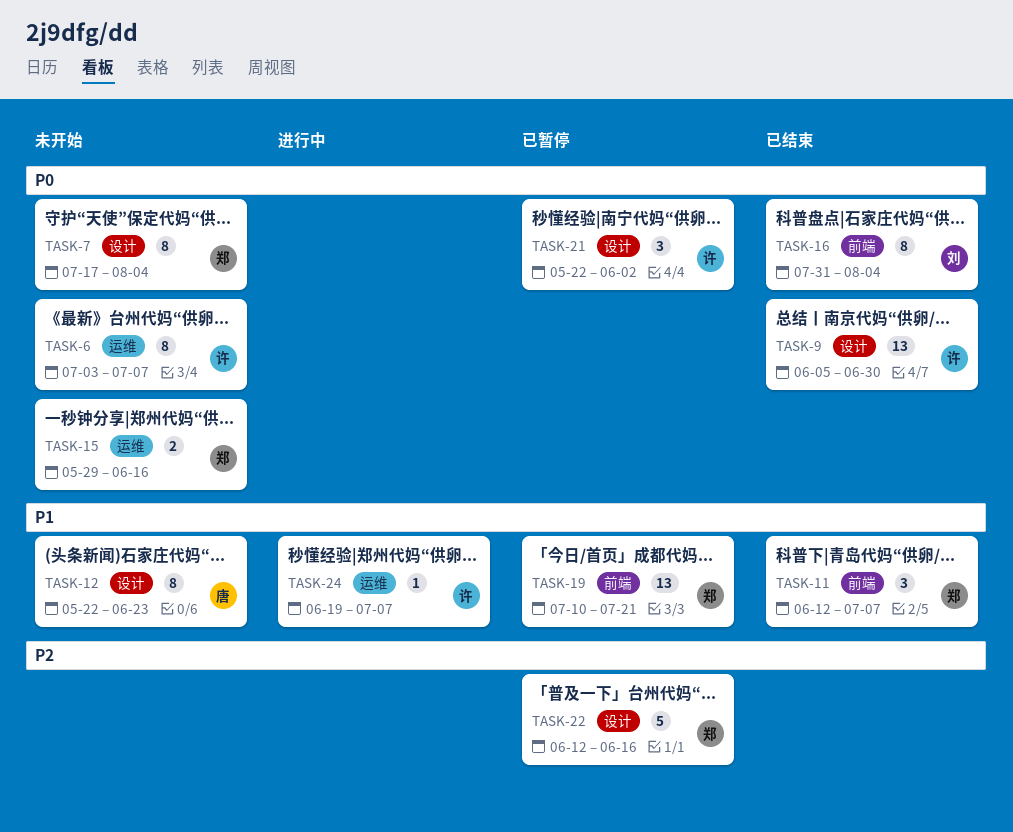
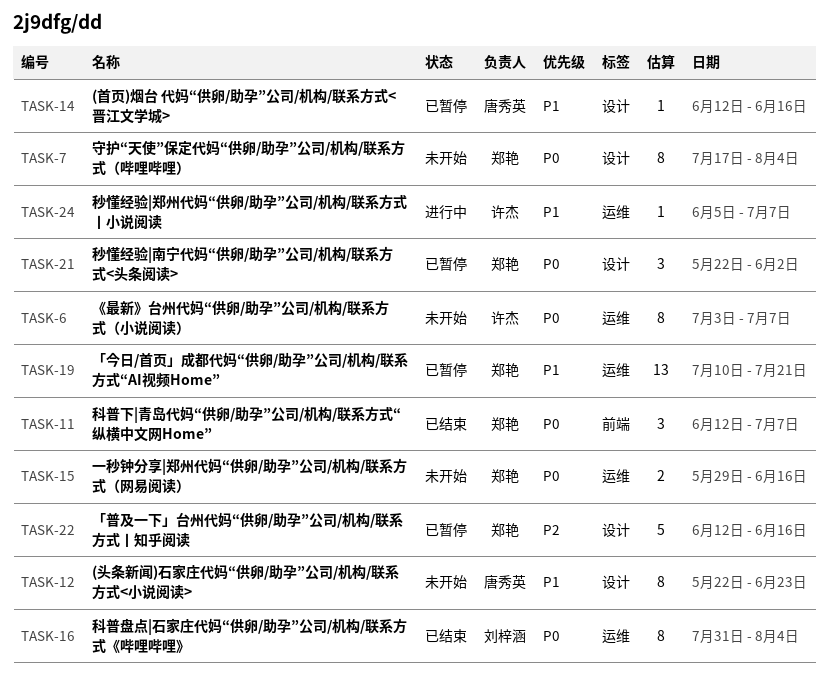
TASK-9: present -> none
TASK-11, priority: P1 -> P0
TASK-14: none -> present
TASK-16, label: 前端 -> 运维
TASK-19, label: 前端 -> 运维
TASK-21, owner: 许杰 -> 郑艳
TASK-24, start: Jun 19 -> Jun 5

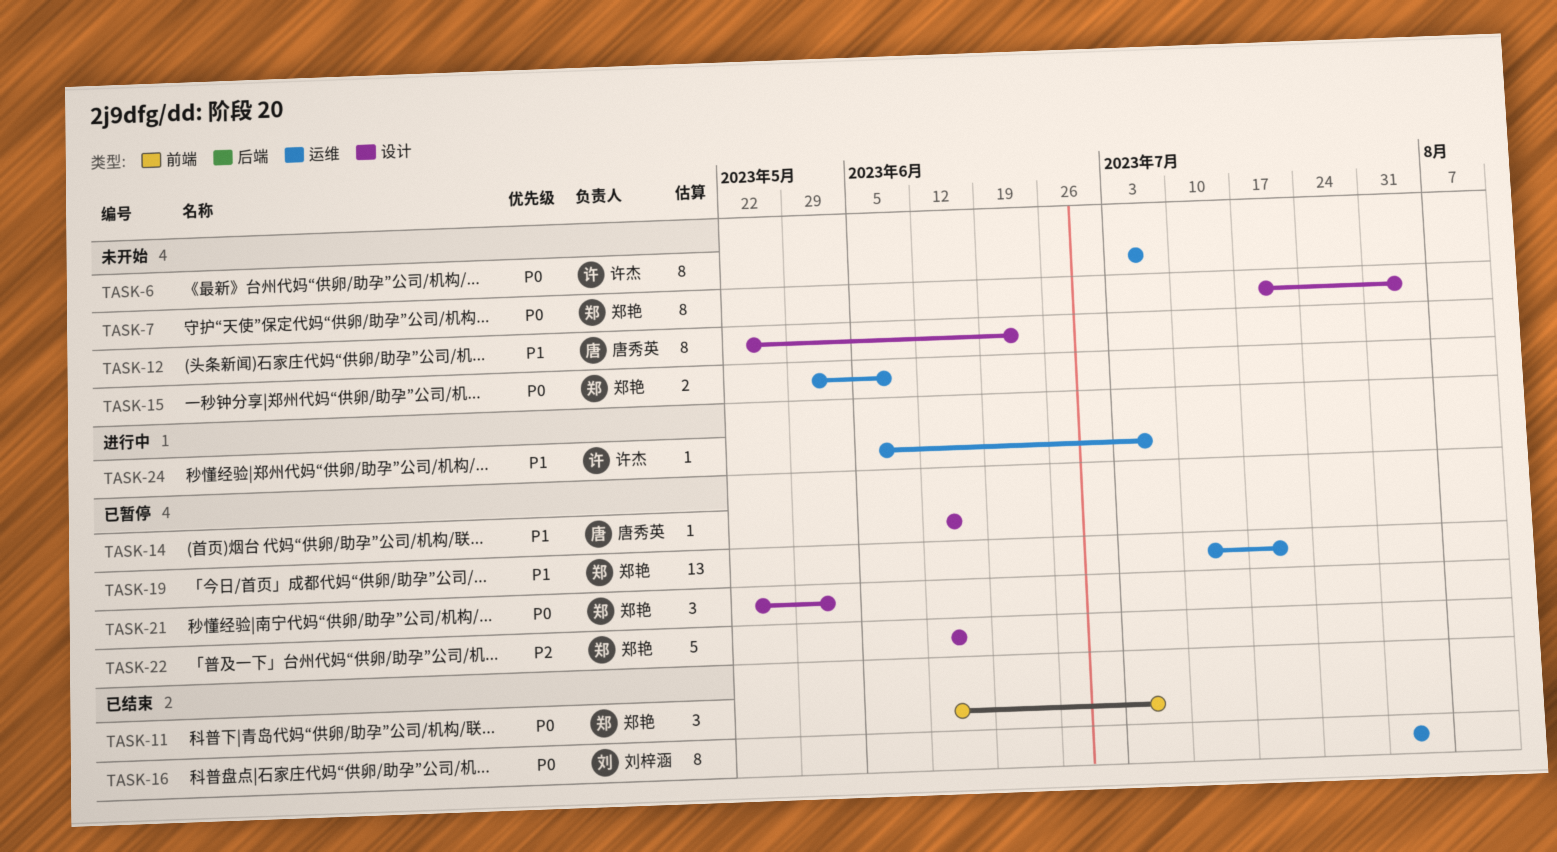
TASK-15, due: Jun 16 -> Jun 9

